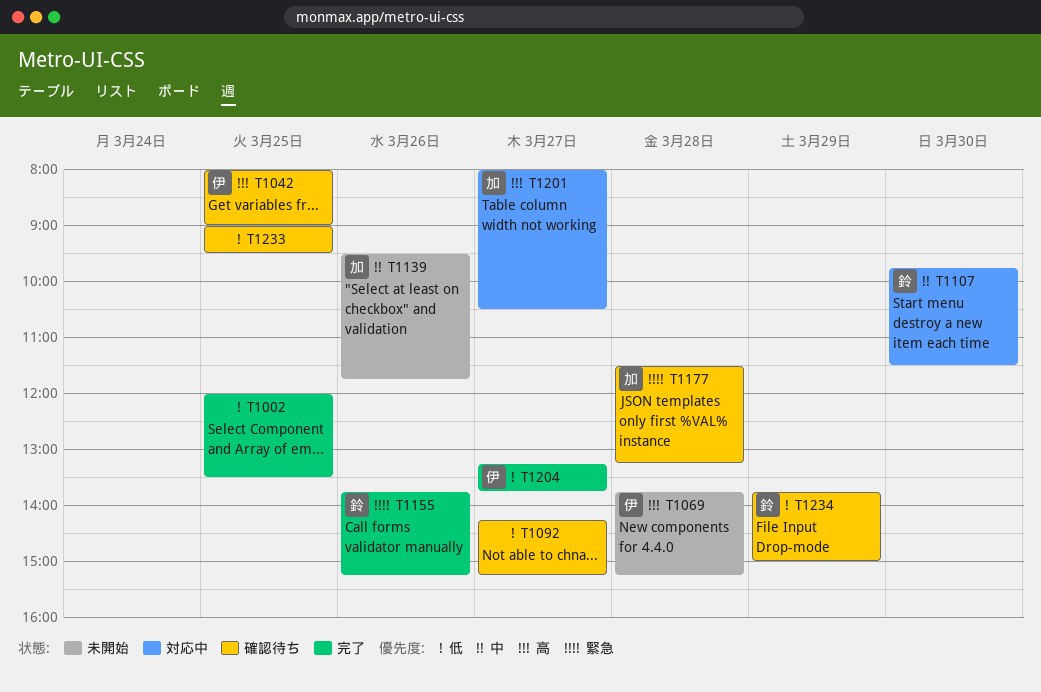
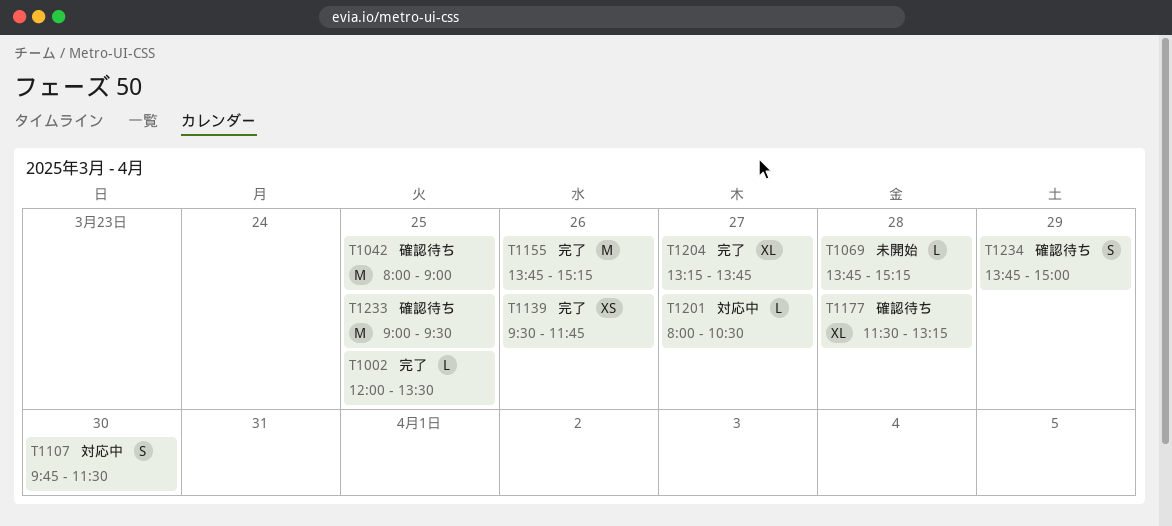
T1092: present -> none
T1139, status: 未開始 -> 完了

